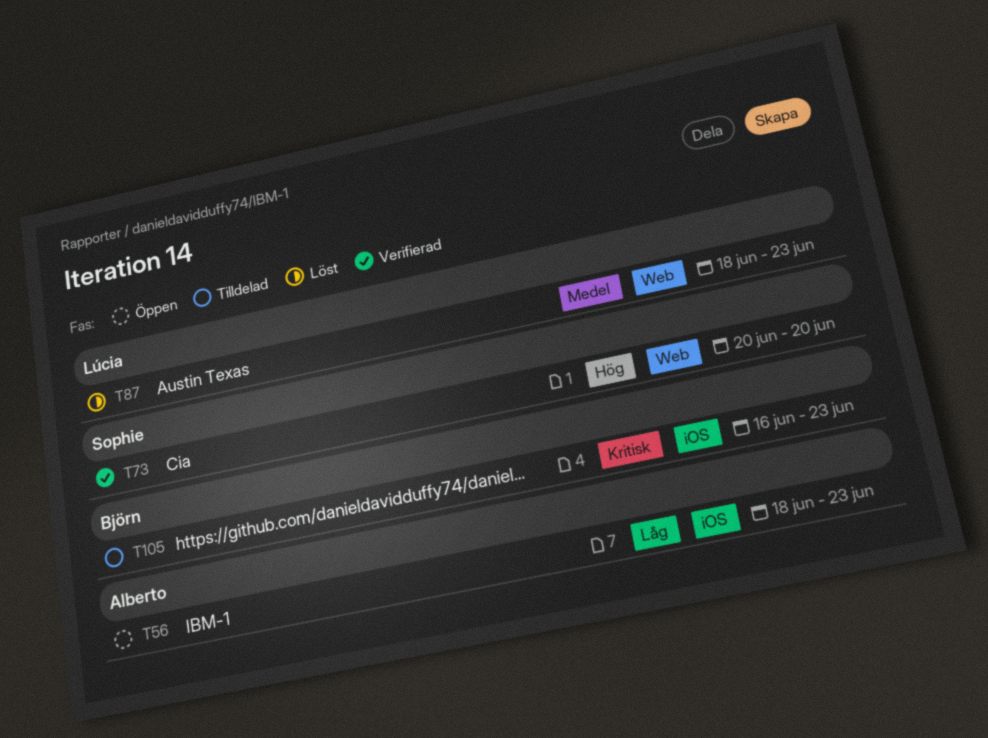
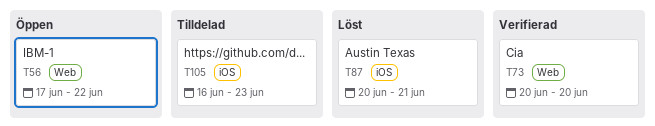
T56, label: iOS -> Web
T56, start: Jun 18 -> Jun 17
T56, due: Jun 23 -> Jun 22
T87, label: Web -> iOS
T87, start: Jun 18 -> Jun 20
T87, due: Jun 23 -> Jun 21

